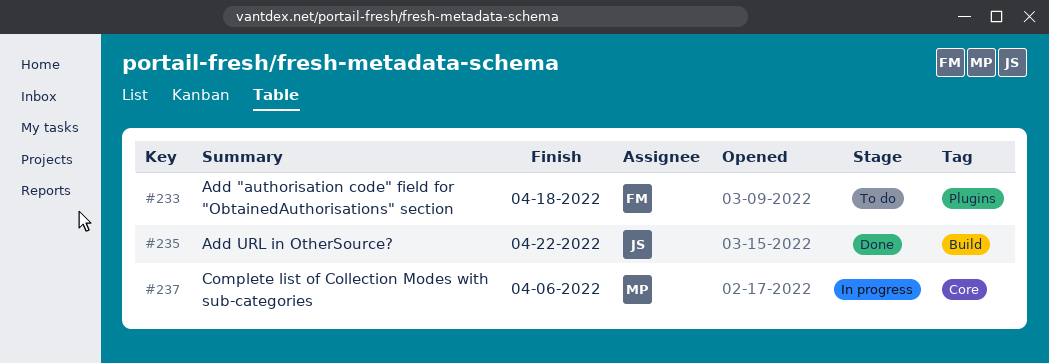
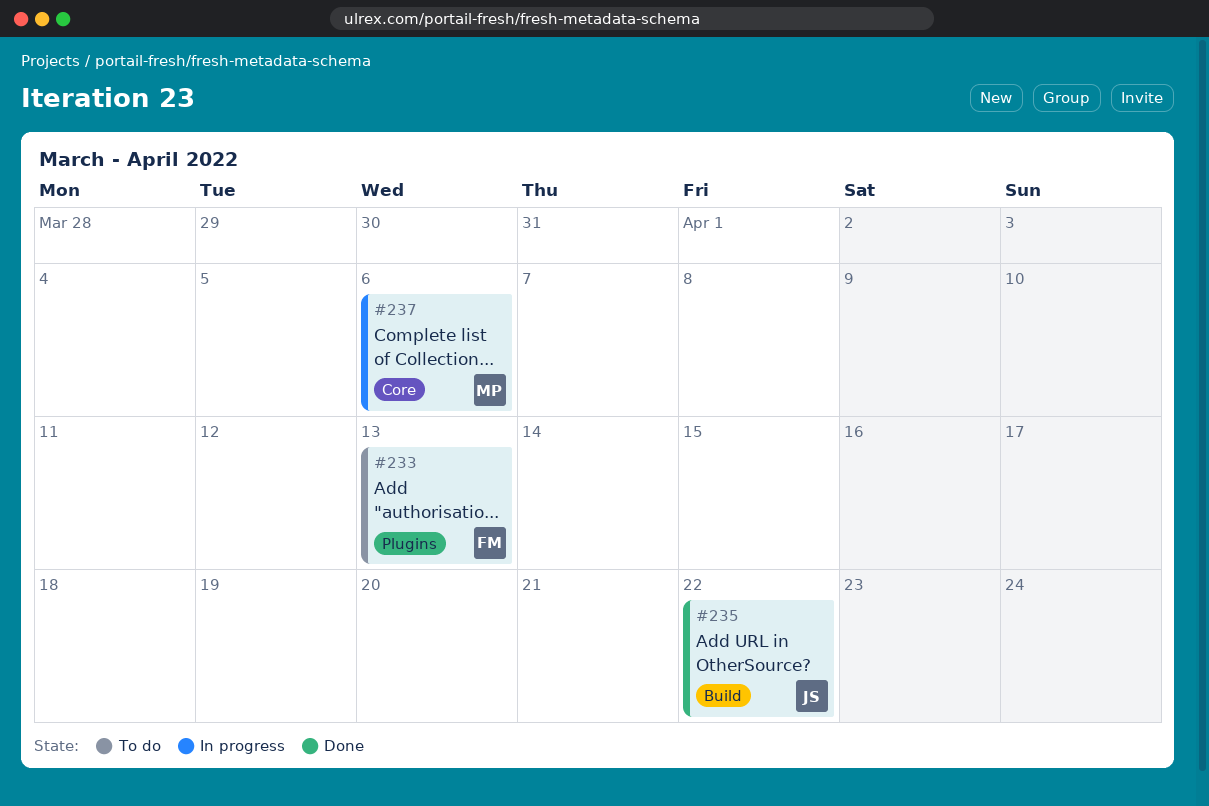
#233, due: Apr 18 -> Apr 13

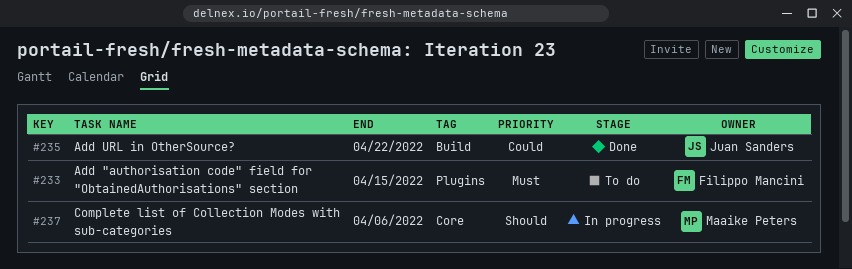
#233, due: Apr 13 -> Apr 15

